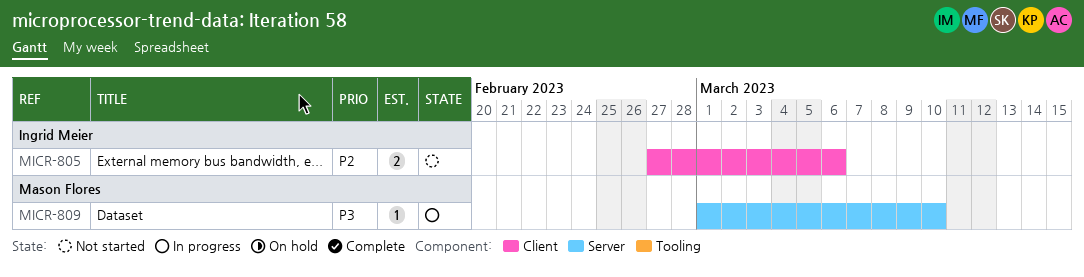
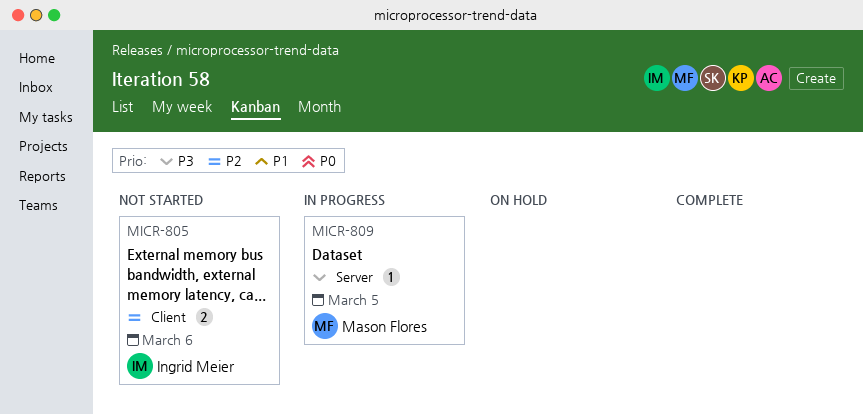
MICR-809, due: Mar 10 -> Mar 5

